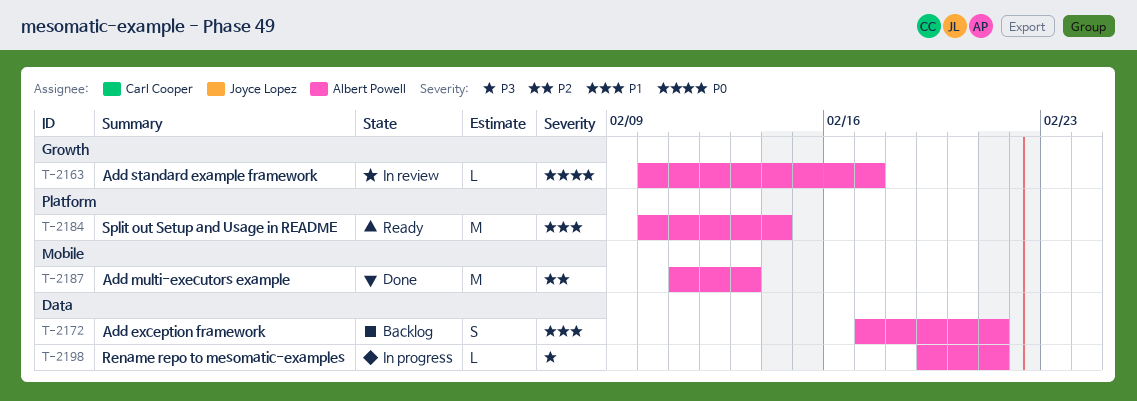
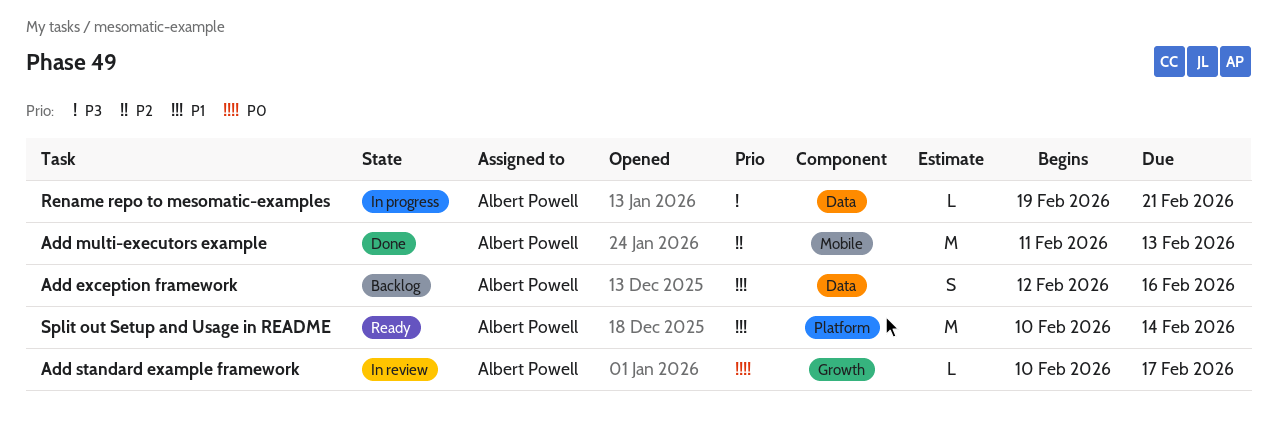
Add exception framework, start: Feb 17 -> Feb 12
Add exception framework, due: Feb 21 -> Feb 16

